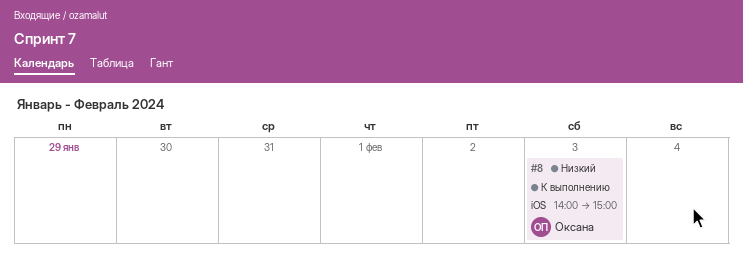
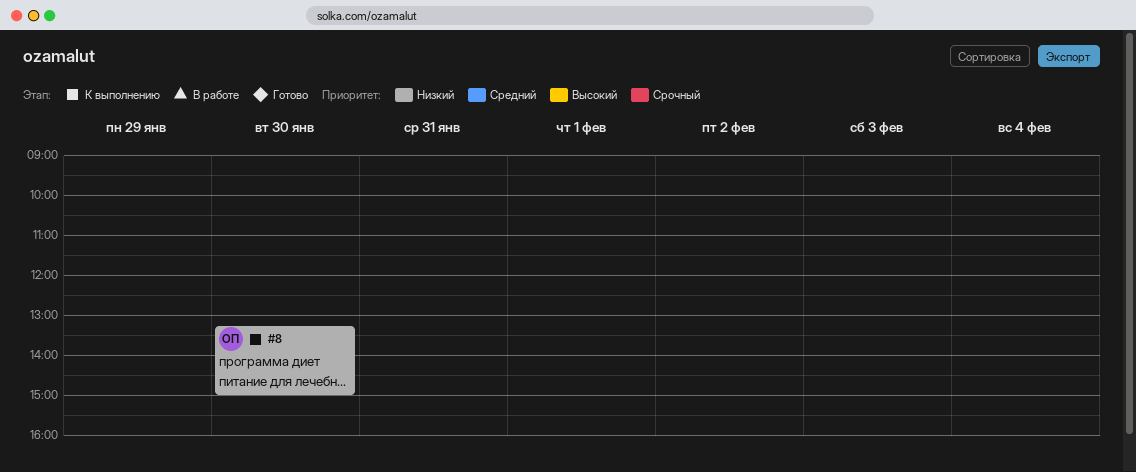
#8, day: Feb 3 -> Jan 30
#8, begins: 14:00 -> 13:15

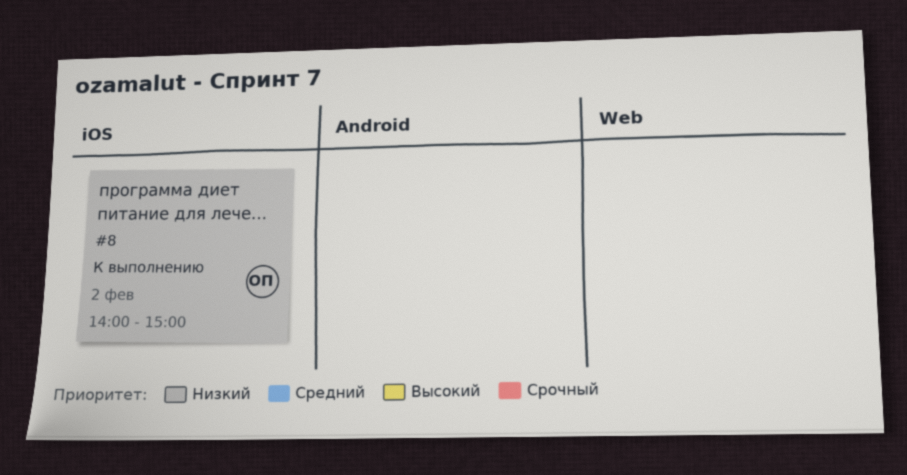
#8, day: Jan 30 -> Feb 2
#8, begins: 13:15 -> 14:00

